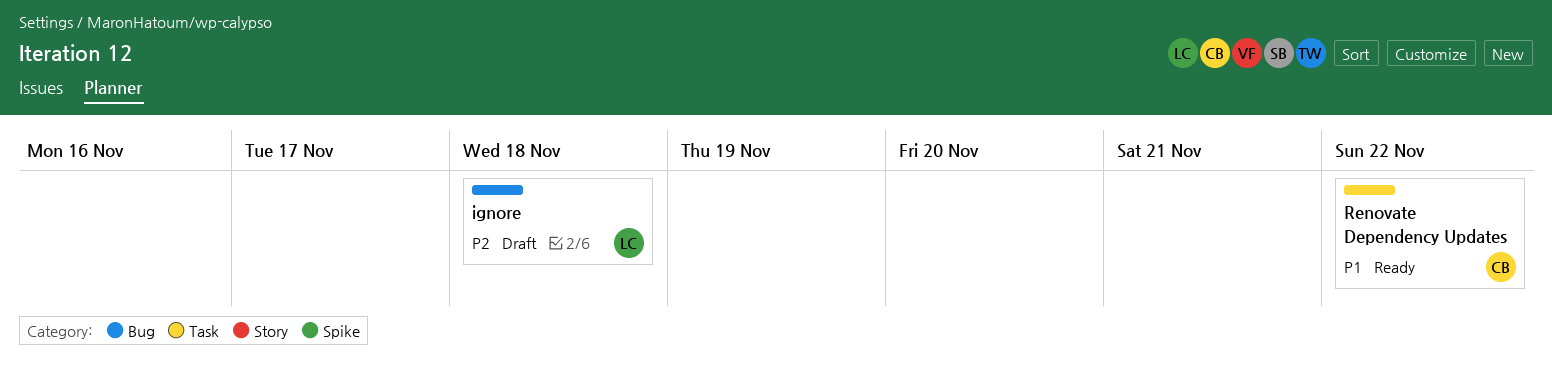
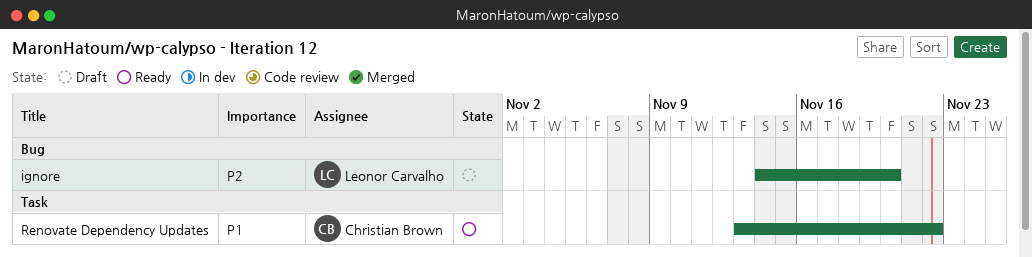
ignore, due: Nov 18 -> Nov 20

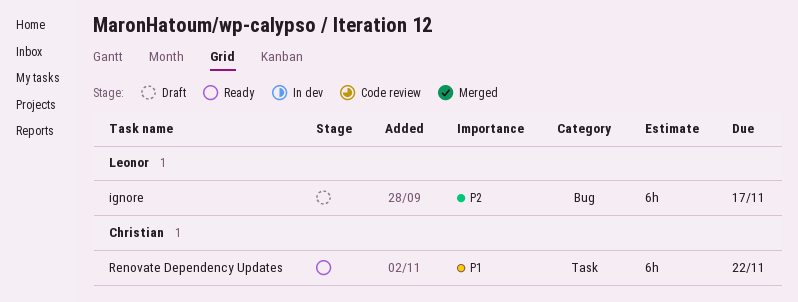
ignore, due: Nov 20 -> Nov 17

